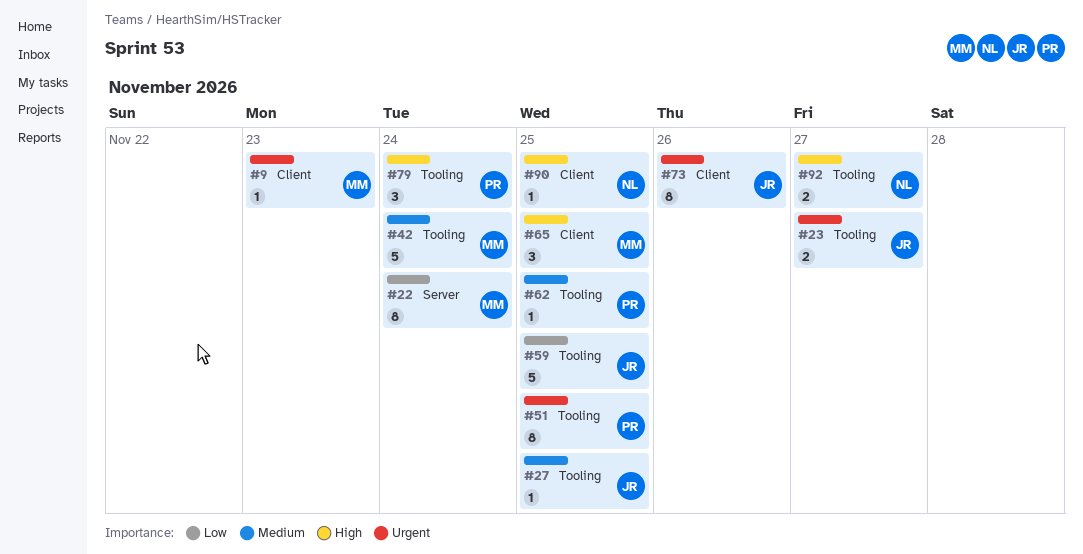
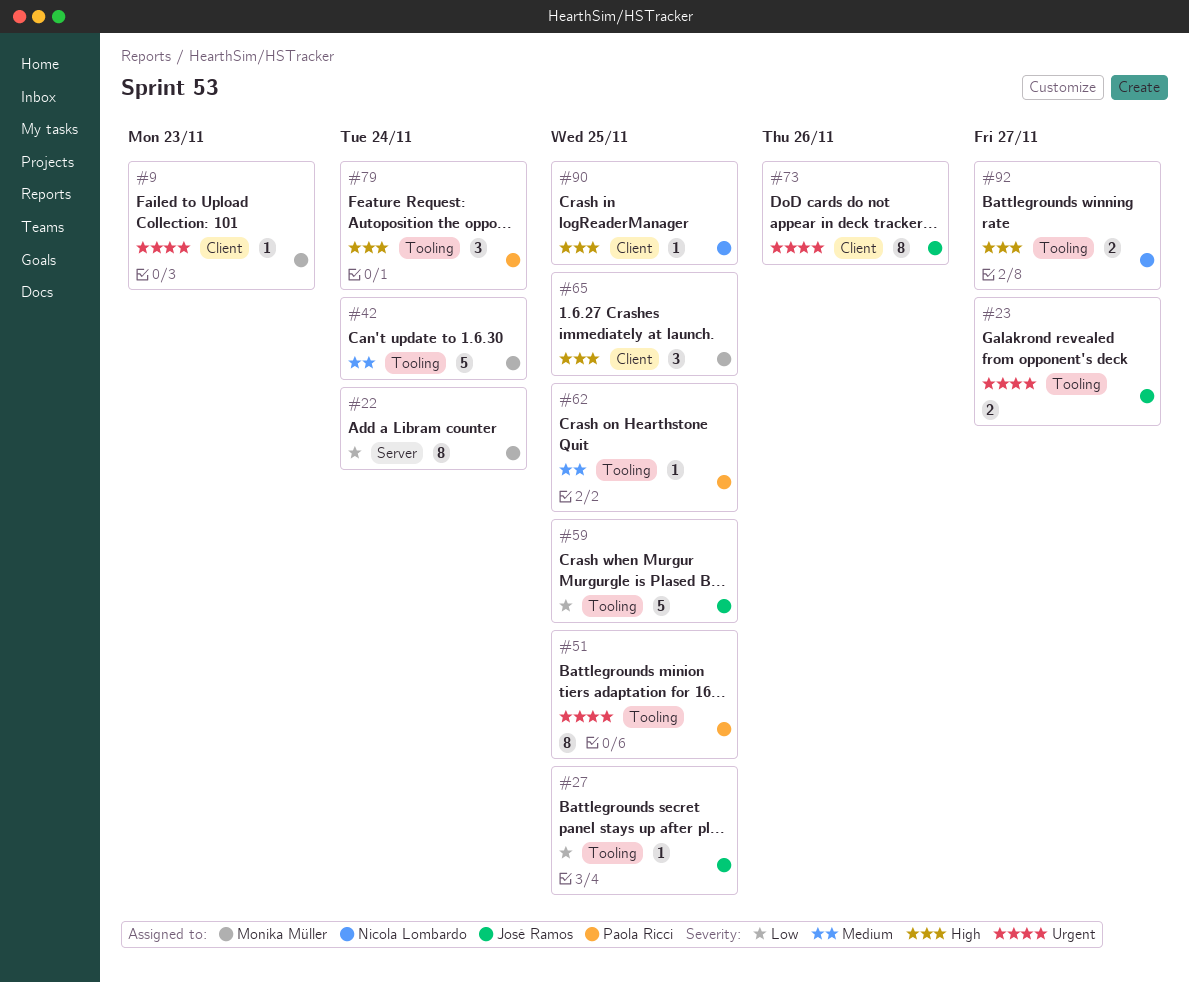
#27, priority: Medium -> Low

